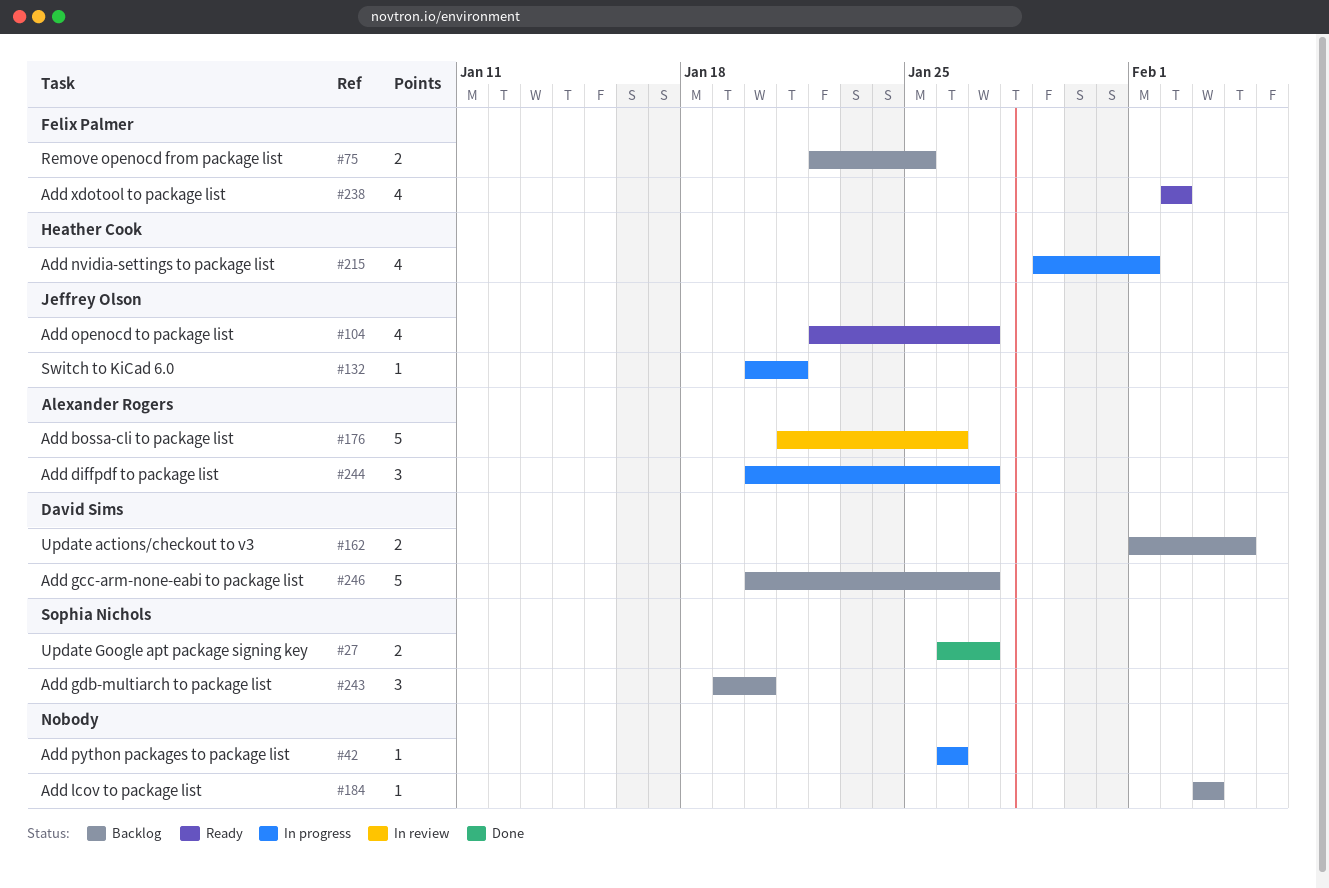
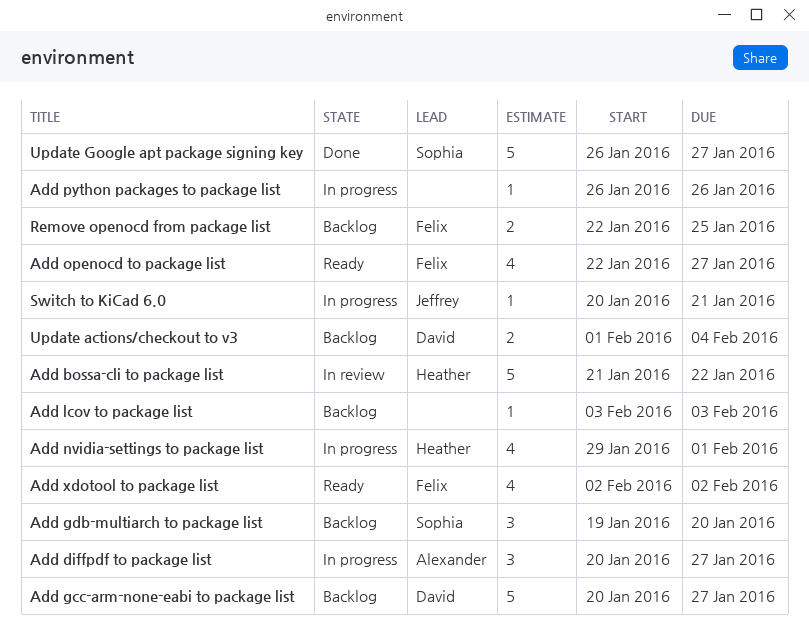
Add bossa-cli to package list, owner: Alexander Rogers -> Heather Cook
Add bossa-cli to package list, due: Jan 26 -> Jan 22
Add openocd to package list, owner: Jeffrey Olson -> Felix Palmer
Update Google apt package signing key, estimate: 2 -> 5

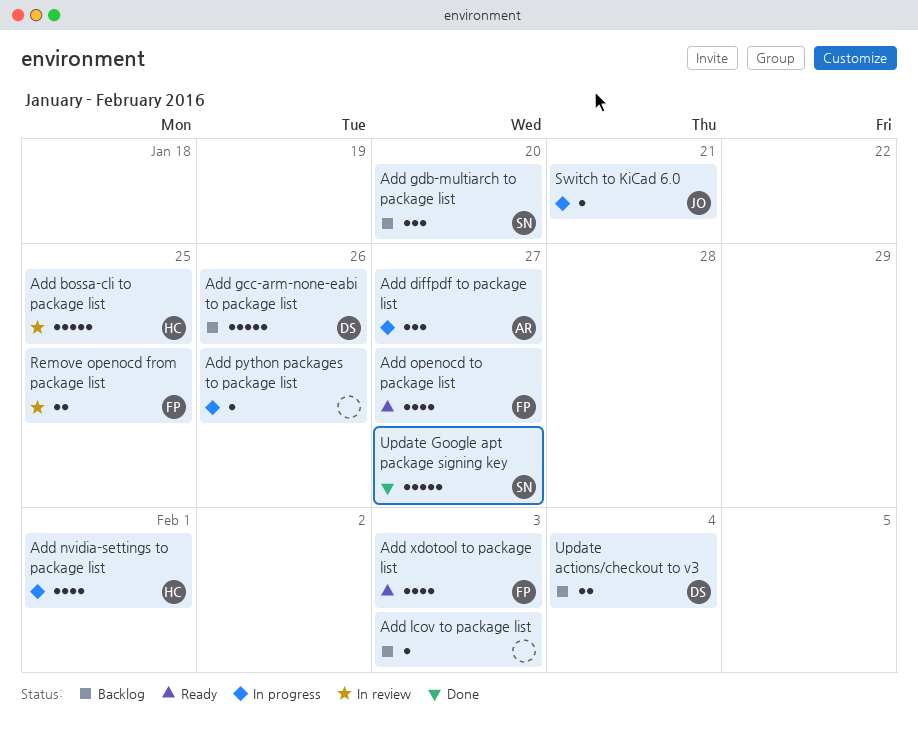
Add bossa-cli to package list, due: Jan 22 -> Jan 25
Add gcc-arm-none-eabi to package list, due: Jan 27 -> Jan 26
Add xdotool to package list, due: Feb 2 -> Feb 3
Remove openocd from package list, status: Backlog -> In review

